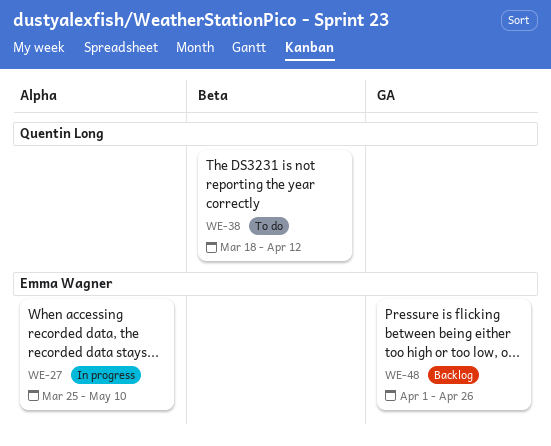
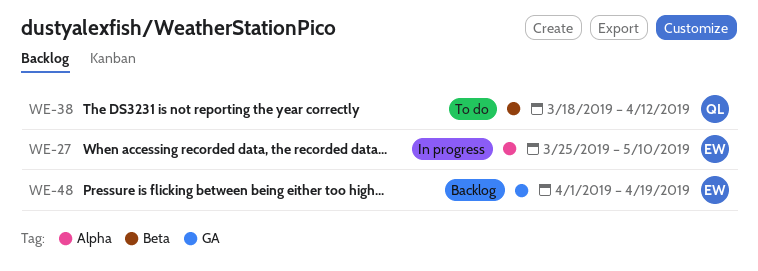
WE-48, due: Apr 26 -> Apr 19

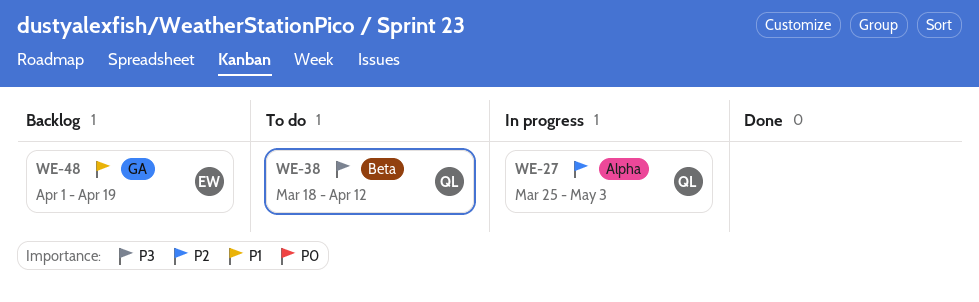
WE-27, owner: EW -> QL
WE-27, due: May 10 -> May 3

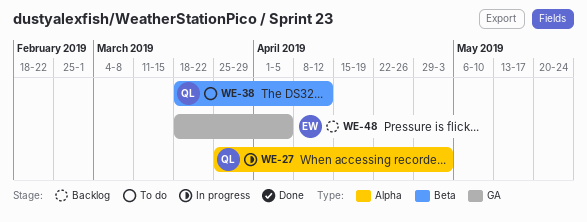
WE-48, start: Apr 1 -> Mar 18
WE-48, due: Apr 19 -> Apr 5

